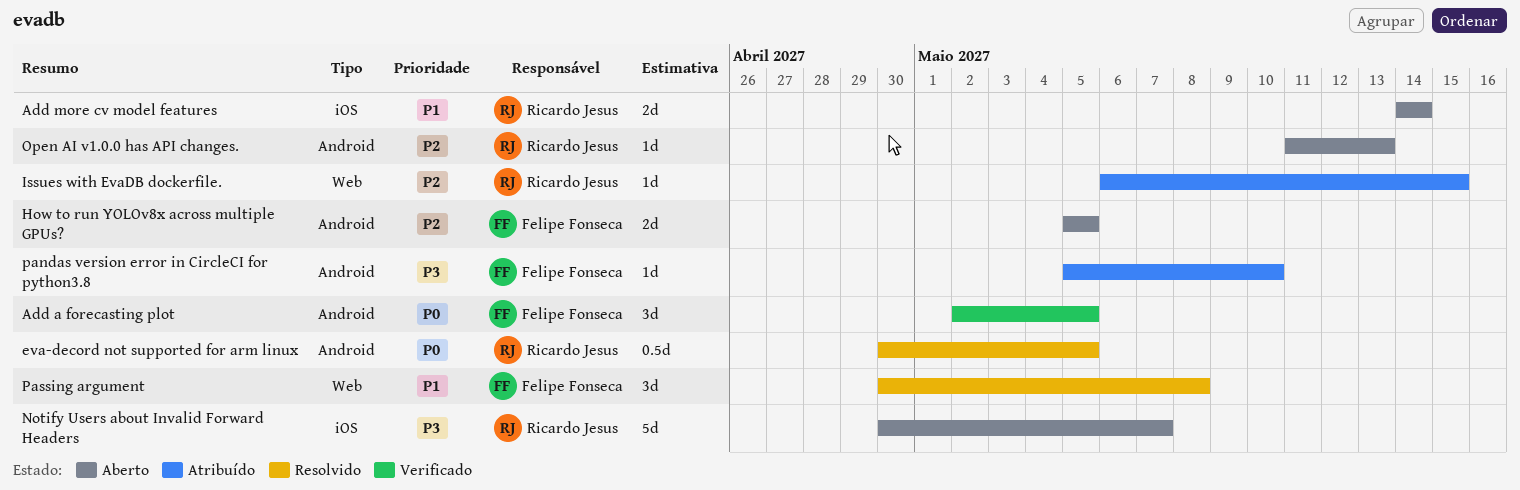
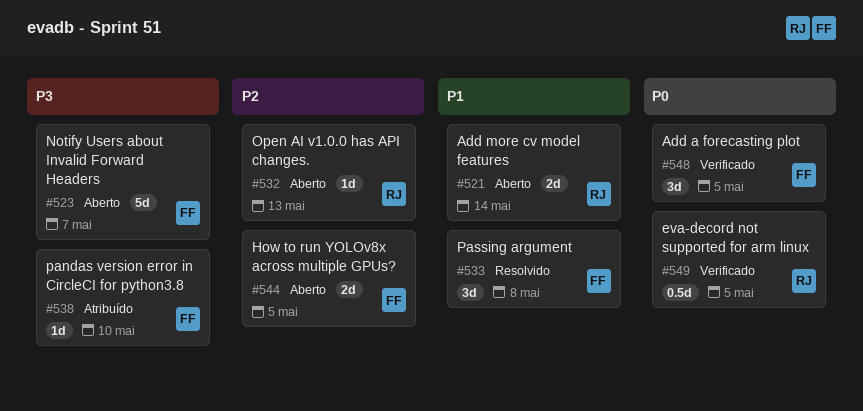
eva-decord not supported for arm linux, status: Resolvido -> Verificado
Issues with EvaDB dockerfile.: present -> none
Notify Users about Invalid Forward Headers, owner: Ricardo Jesus -> Felipe Fonseca

